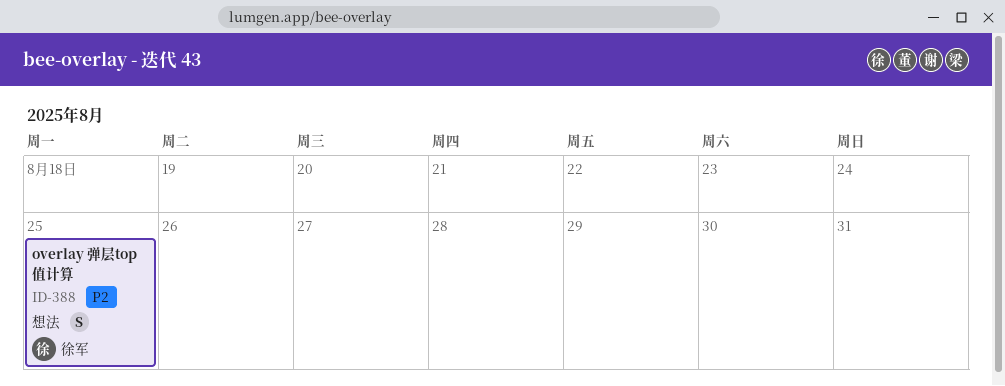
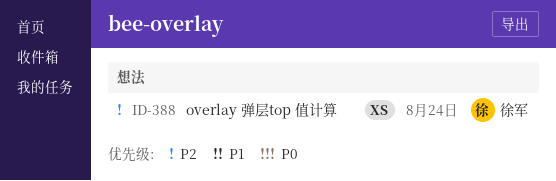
ID-388, estimate: S -> XS
ID-388, due: Aug 25 -> Aug 24

